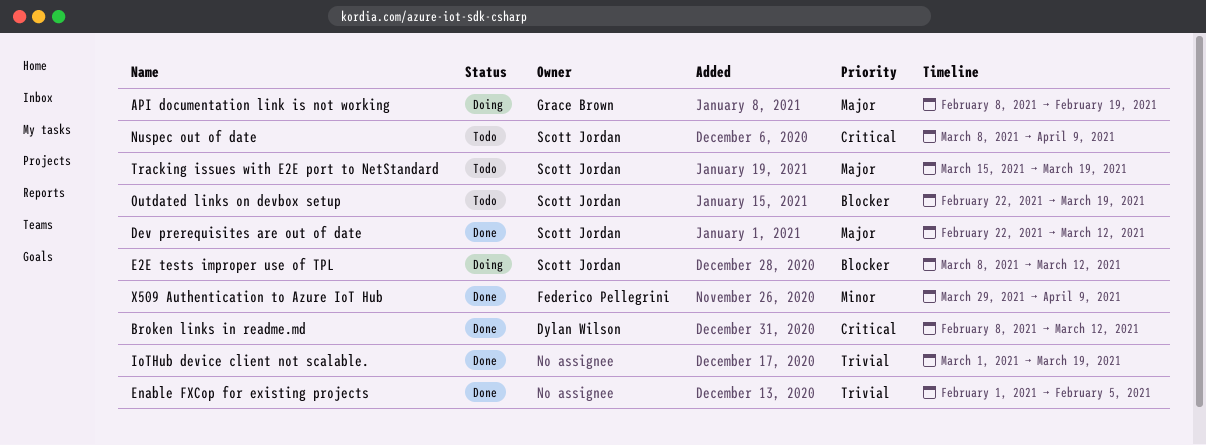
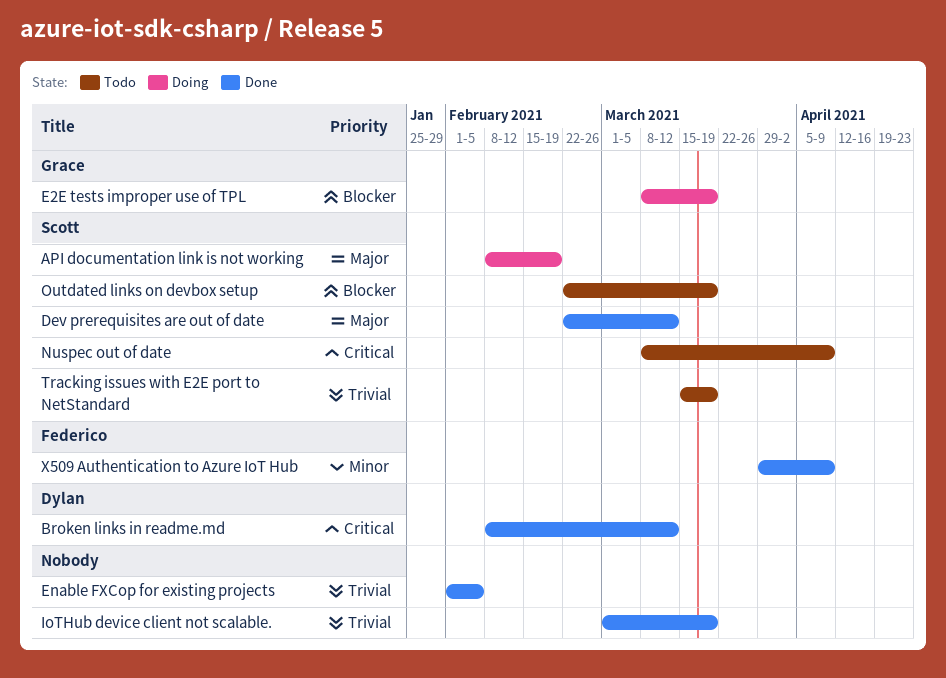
API documentation link is not working, owner: Grace Brown -> Scott Jordan
E2E tests improper use of TPL, owner: Scott Jordan -> Grace Brown
E2E tests improper use of TPL, due: Mar 12 -> Mar 19
Tracking issues with E2E port to NetStandard, priority: Major -> Trivial

